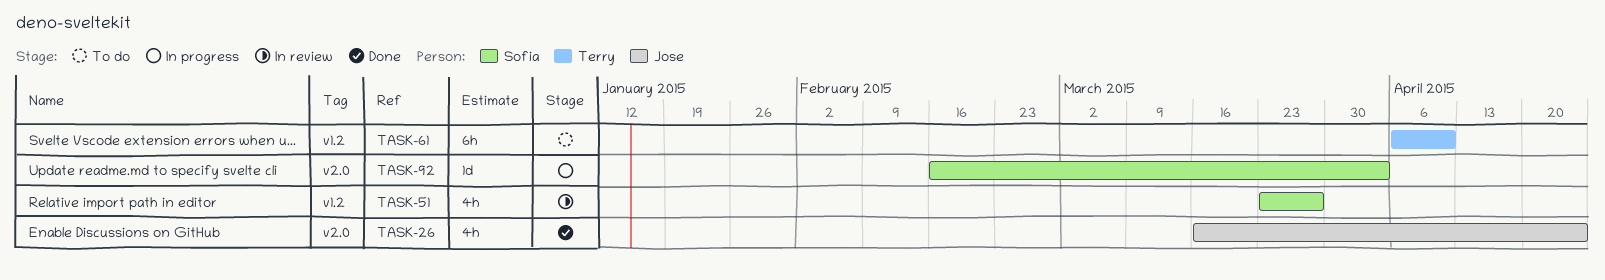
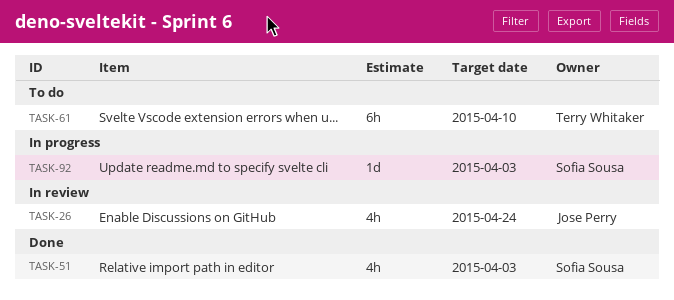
TASK-26, status: Done -> In review
TASK-51, status: In review -> Done
TASK-51, due: Mar 27 -> Apr 3

